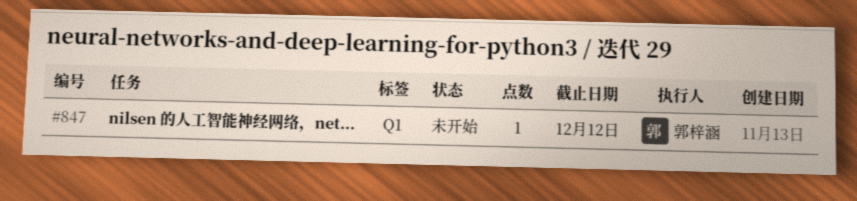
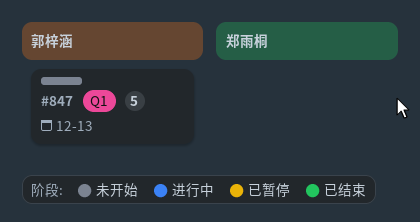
#847, estimate: 1 -> 5
#847, due: Dec 12 -> Dec 13

